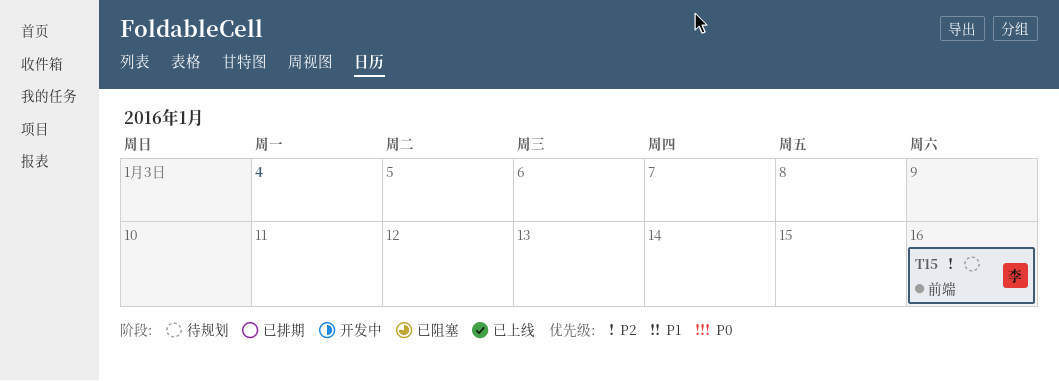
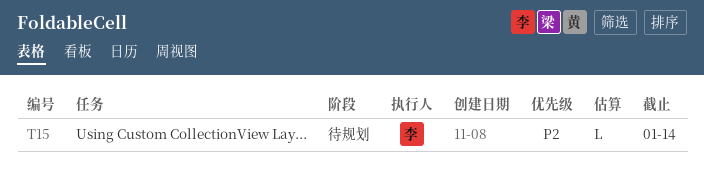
T15, due: Jan 16 -> Jan 14

